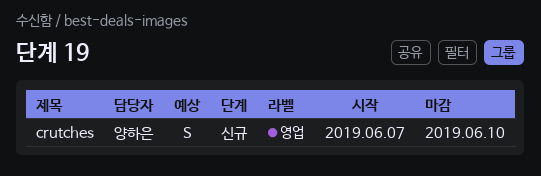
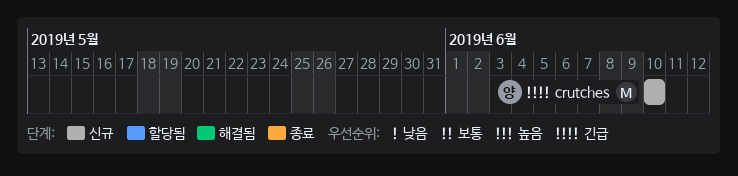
crutches, estimate: S -> M
crutches, start: Jun 7 -> Jun 10

